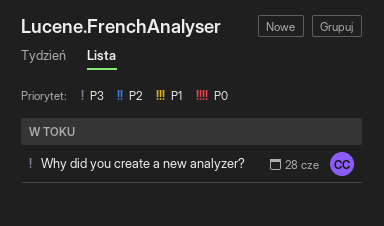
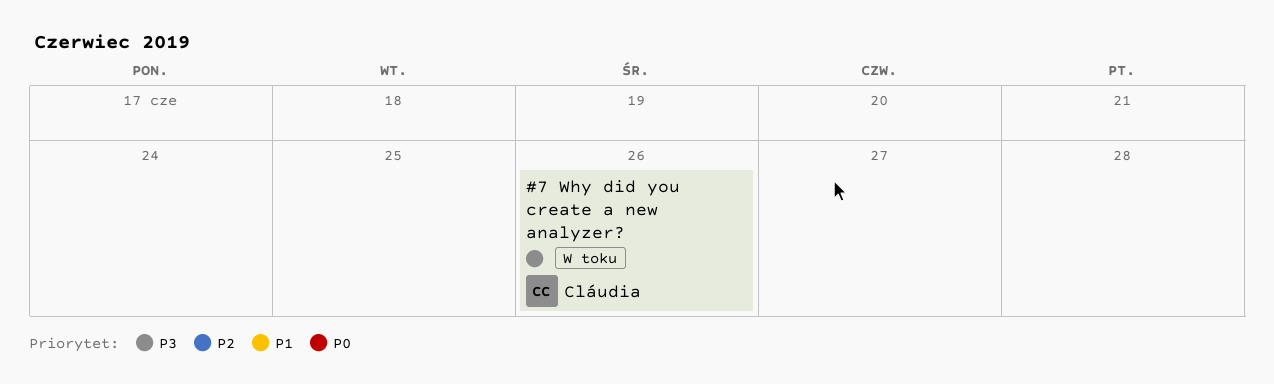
Why did you create a new analyzer?, due: Jun 28 -> Jun 26

